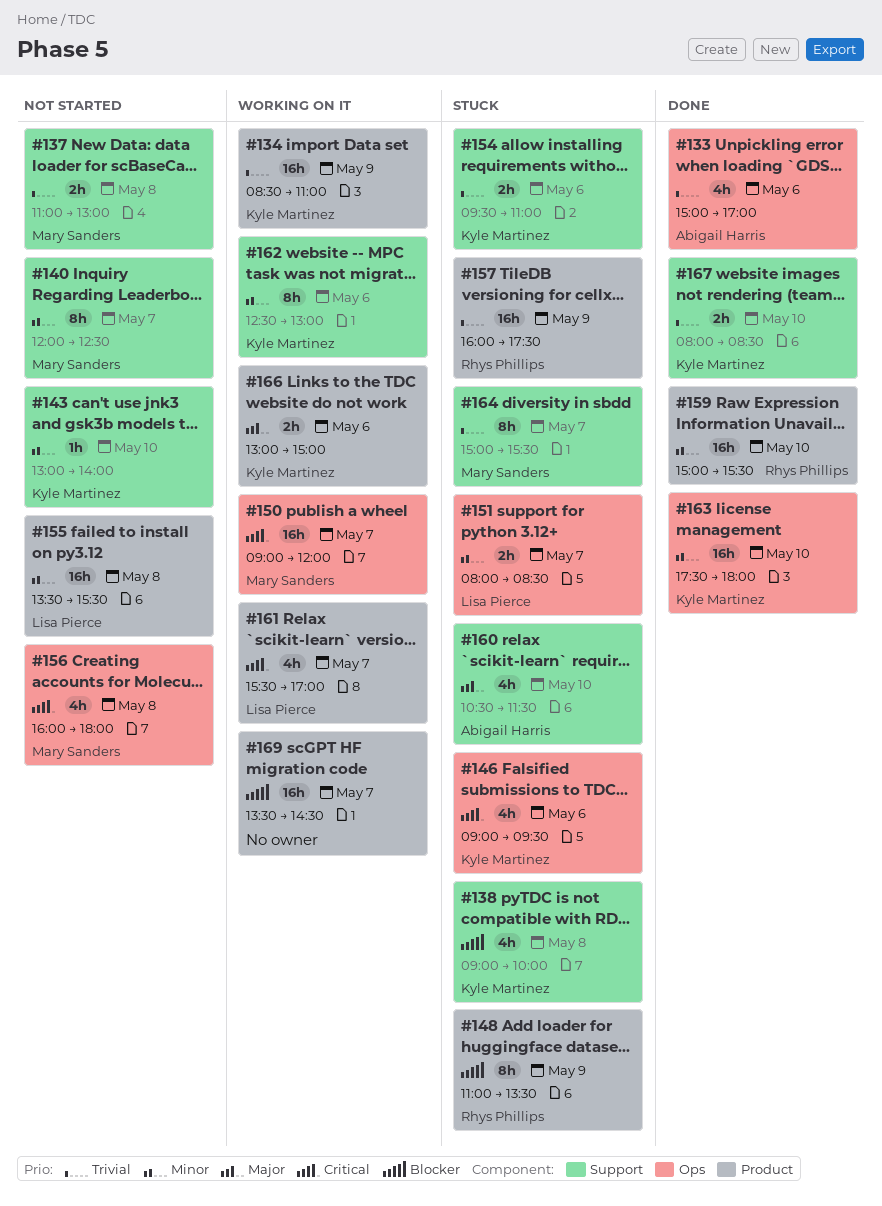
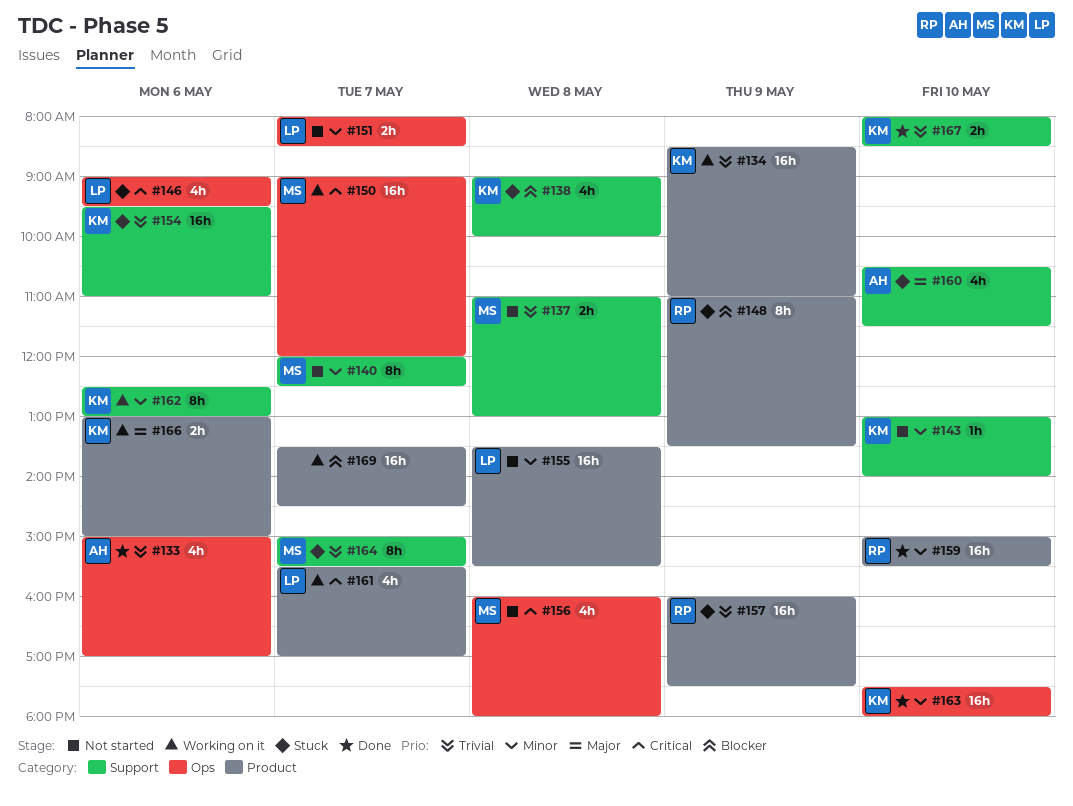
#146, owner: Kyle Martinez -> Lisa Pierce
#151, status: Stuck -> Not started
#154, estimate: 2h -> 16h

